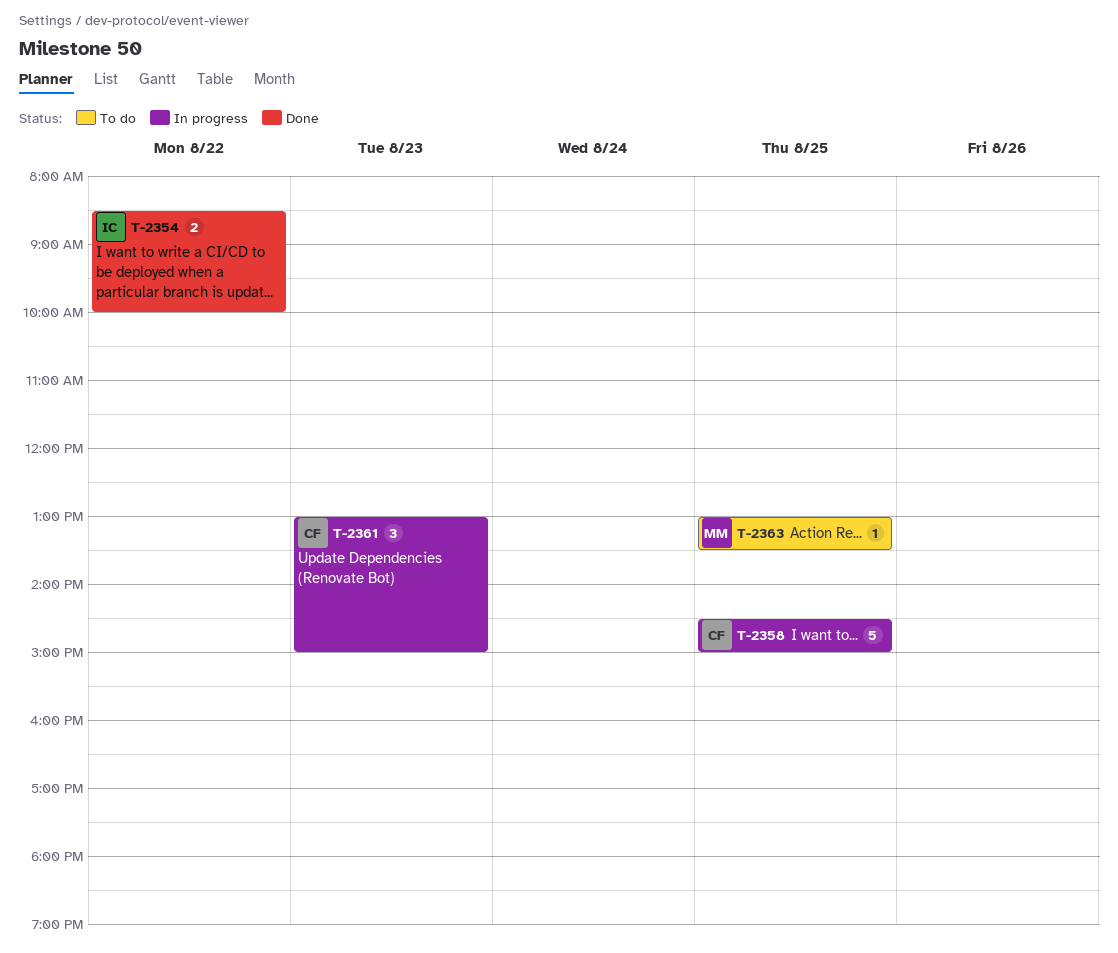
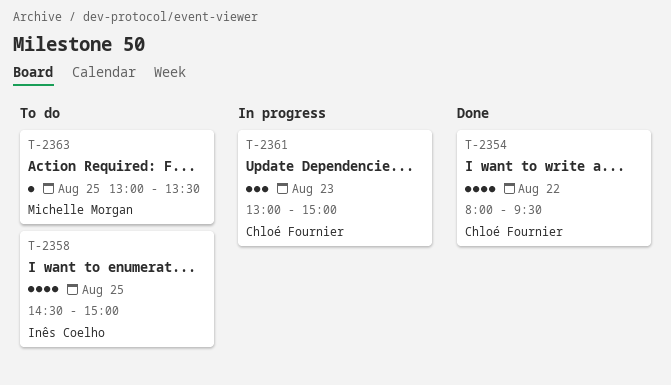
T-2354, owner: Inês Coelho -> Chloé Fournier
T-2354, estimate: 2 -> 4
T-2354, begins: 08:30 -> 08:00
T-2354, ends: 10:00 -> 09:30
T-2358, status: In progress -> To do
T-2358, owner: Chloé Fournier -> Inês Coelho
T-2358, estimate: 5 -> 4

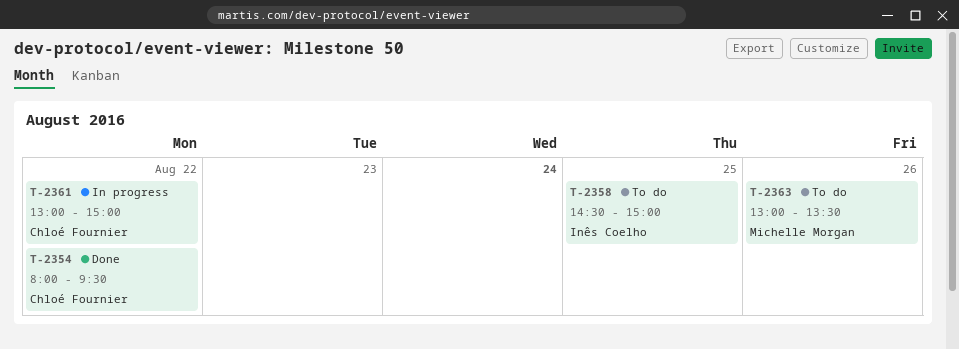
T-2361, day: Aug 23 -> Aug 22
T-2363, day: Aug 25 -> Aug 26

